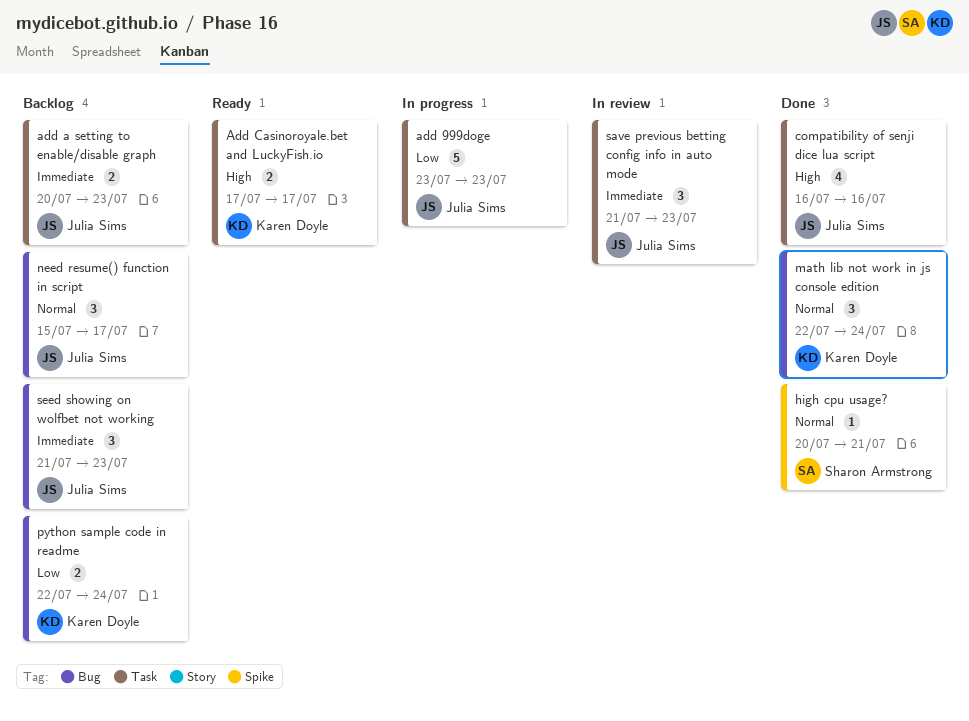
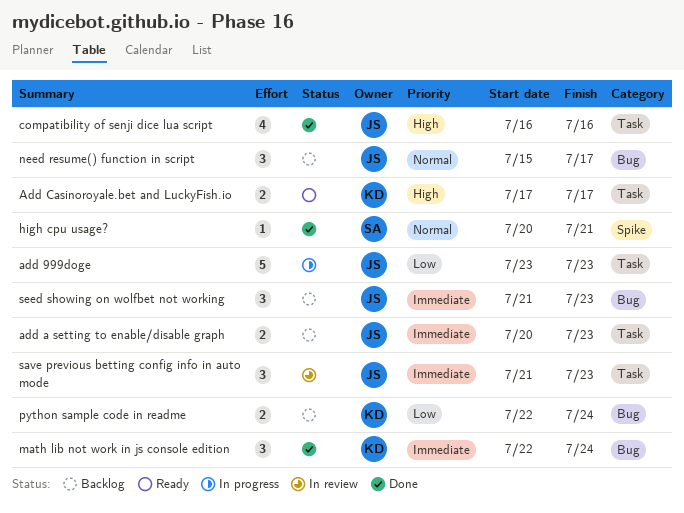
math lib not work in js console edition, priority: Normal -> Immediate

